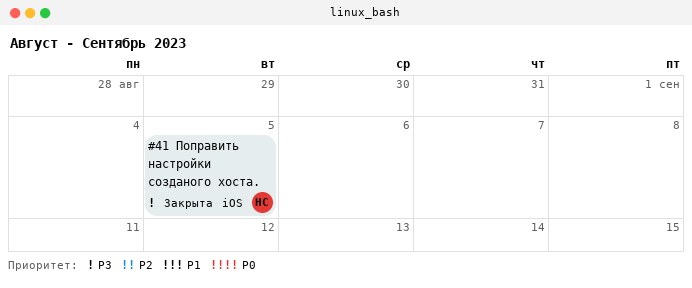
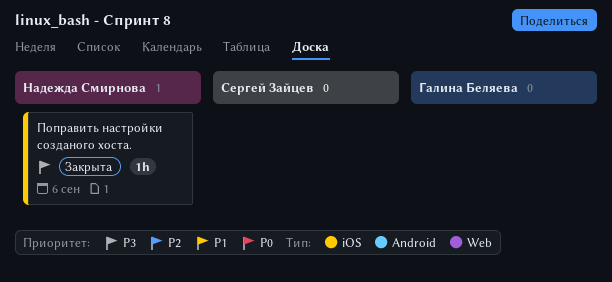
Поправить настройки созданого хоста., due: Sep 5 -> Sep 6

